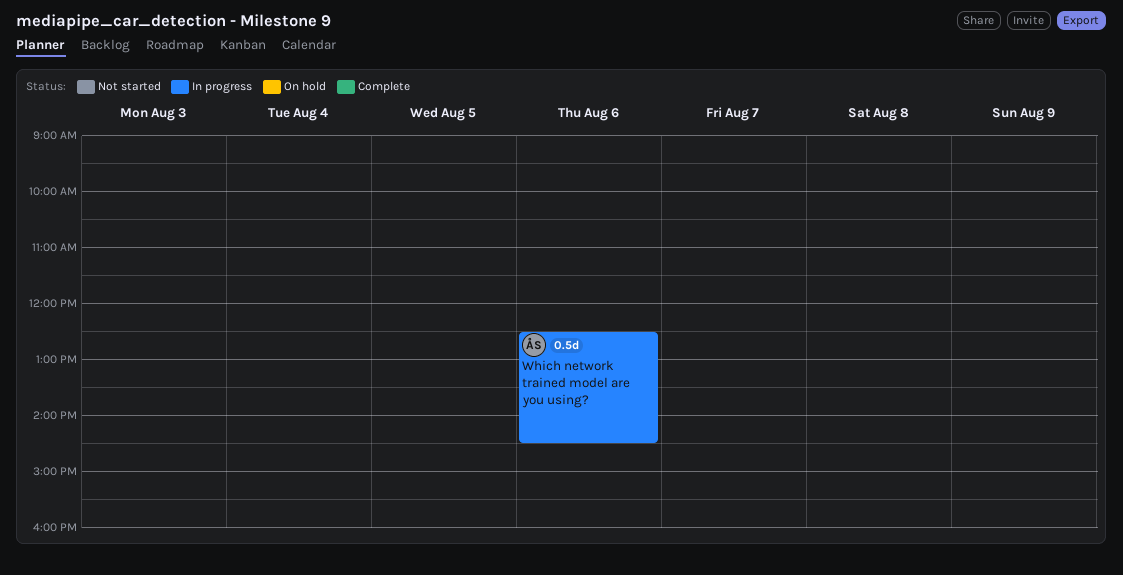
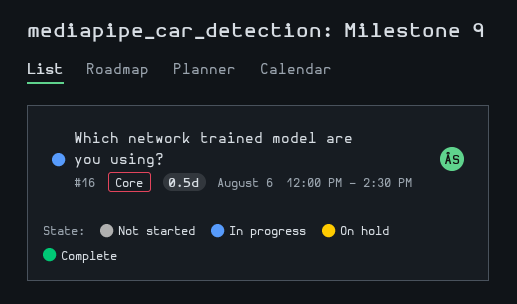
Which network trained model are you using?, begins: 12:30 -> 12:00

